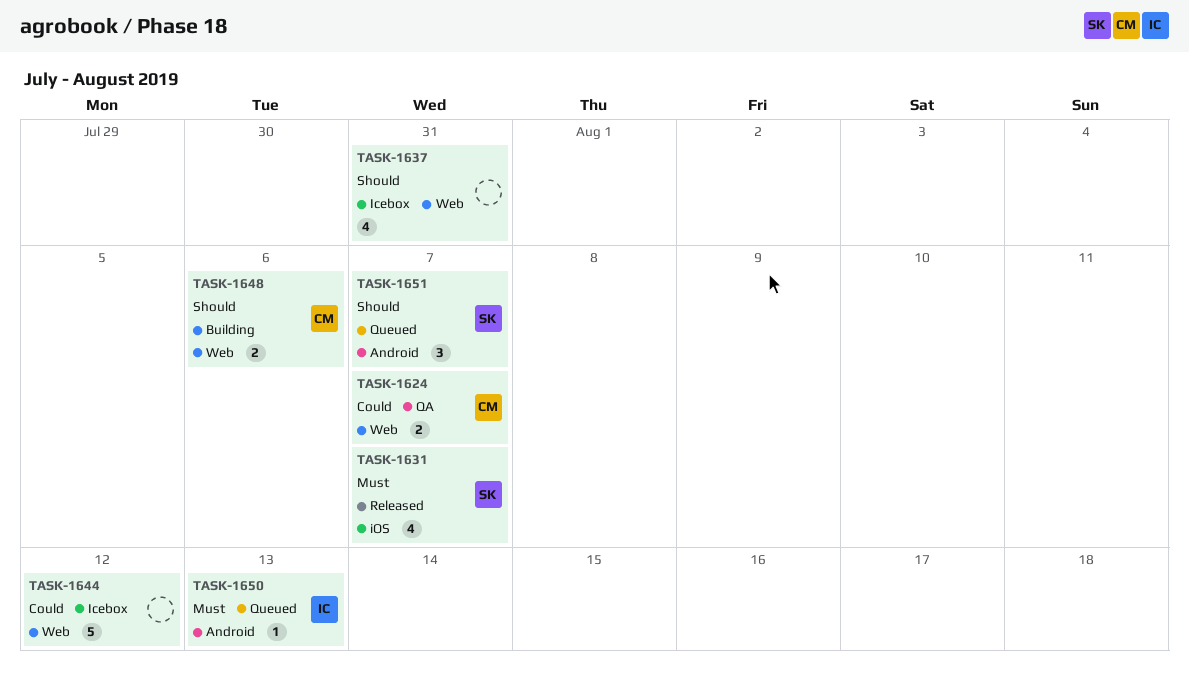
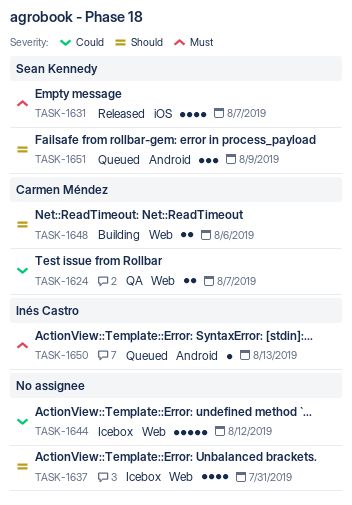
TASK-1651, due: Aug 7 -> Aug 9

